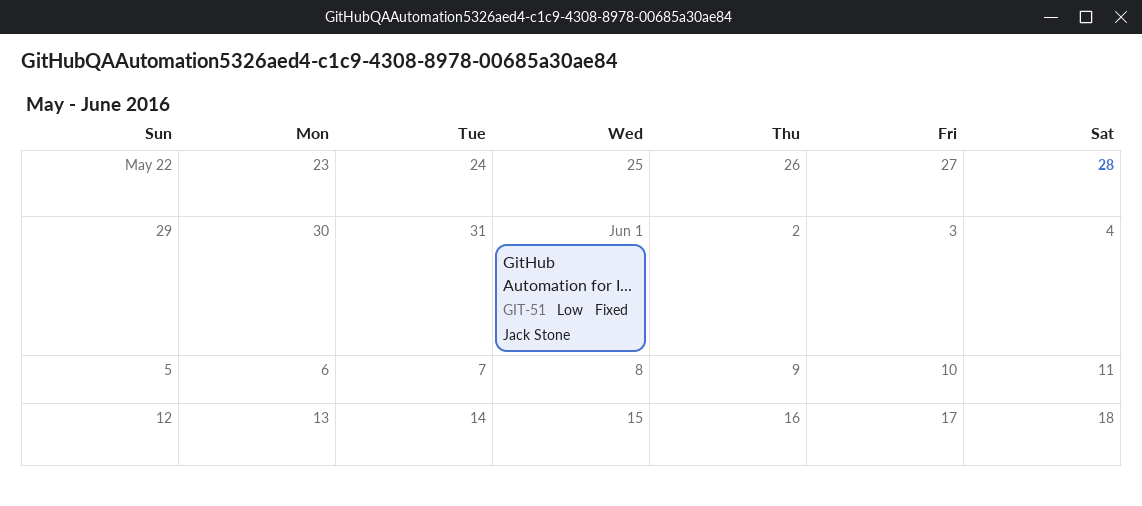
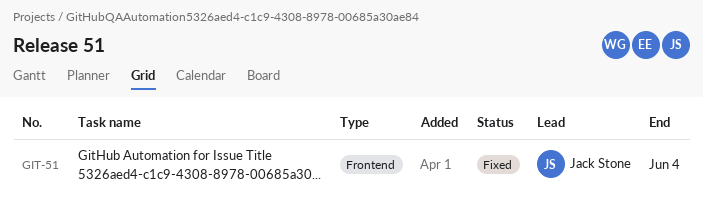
GIT-51, due: Jun 1 -> Jun 4

